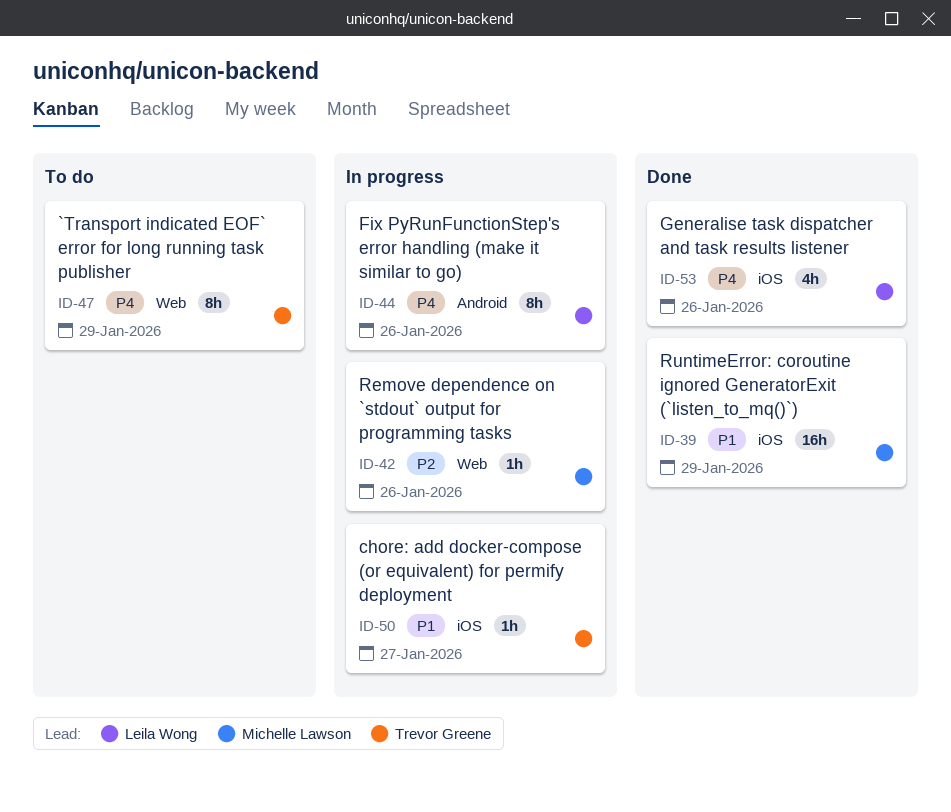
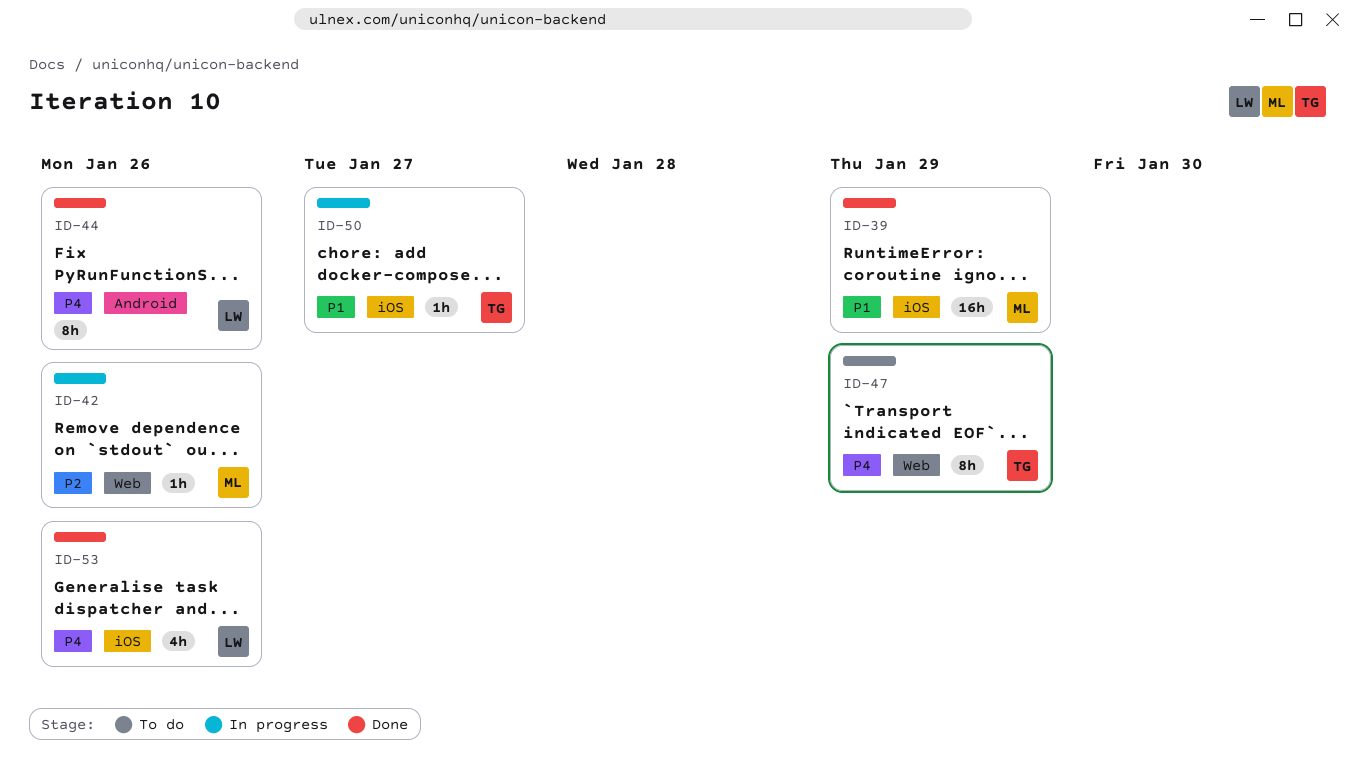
ID-44, status: In progress -> Done

